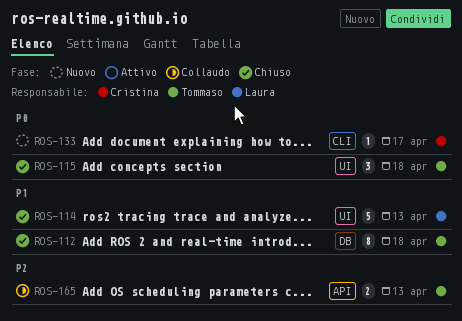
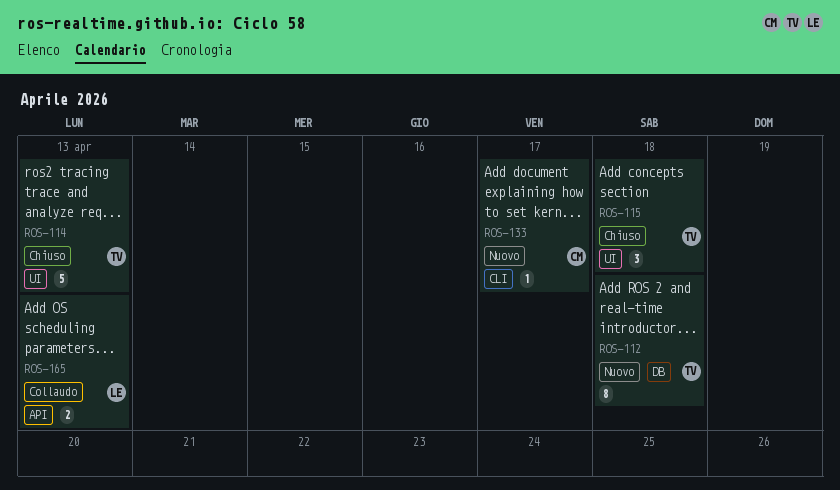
ROS-112, status: Chiuso -> Nuovo
ROS-114, owner: Laura -> Tommaso
ROS-165, owner: Tommaso -> Laura

